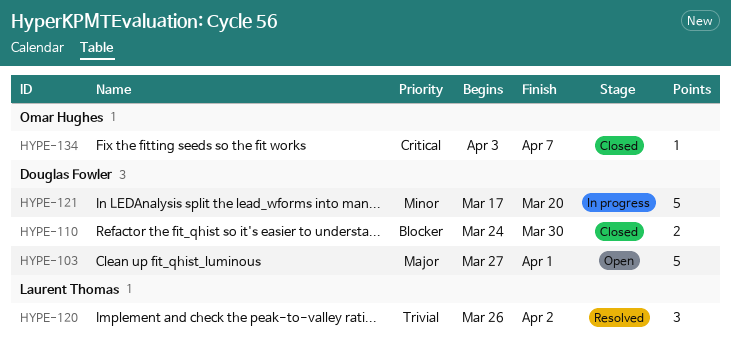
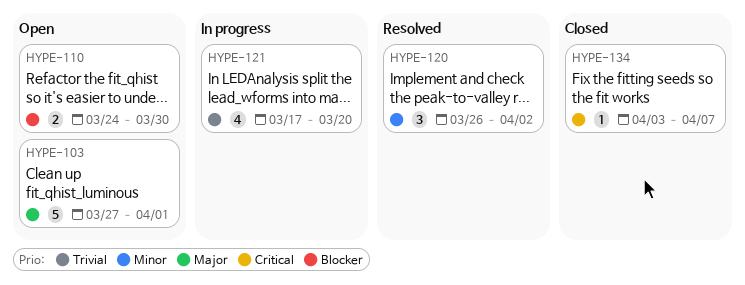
HYPE-110, status: Closed -> Open
HYPE-120, priority: Trivial -> Minor
HYPE-121, priority: Minor -> Trivial
HYPE-121, estimate: 5 -> 4

